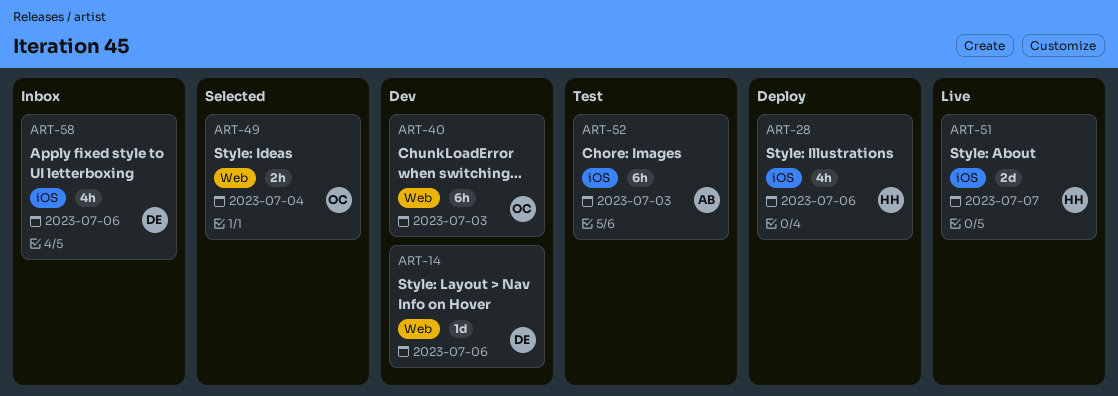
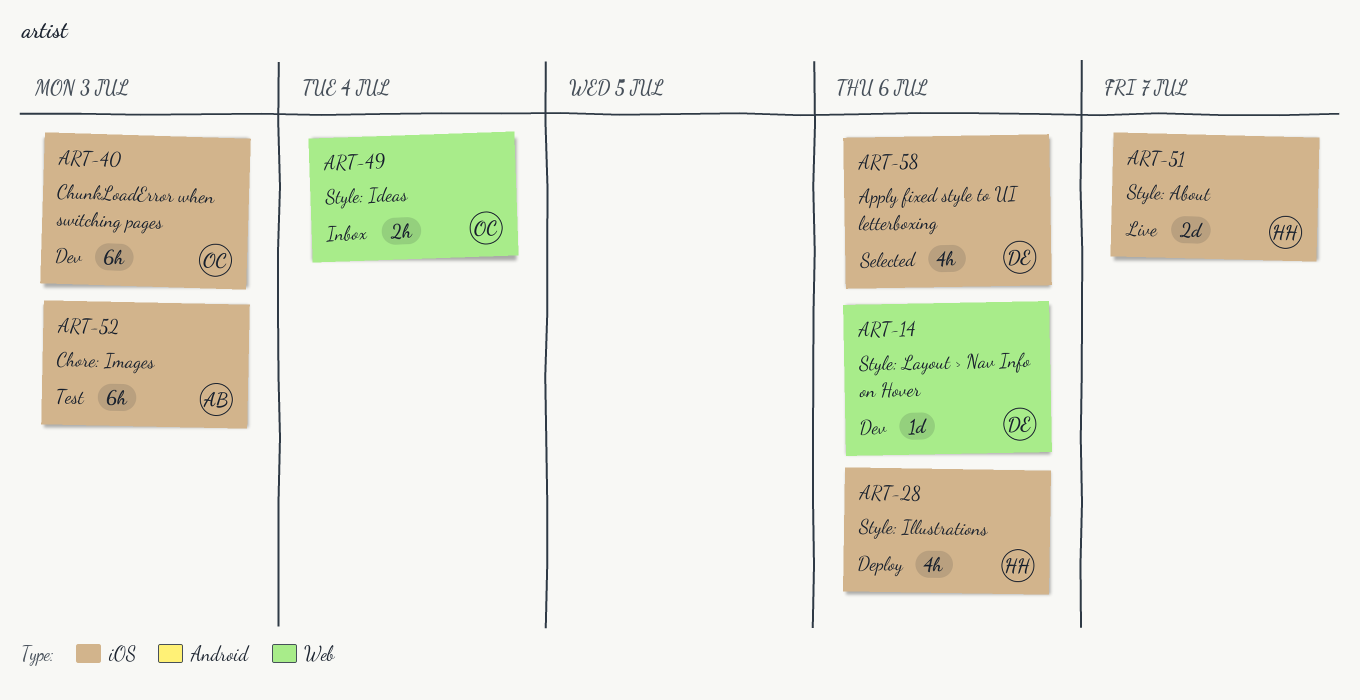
ART-40, label: Web -> iOS
ART-49, status: Selected -> Inbox
ART-58, status: Inbox -> Selected

